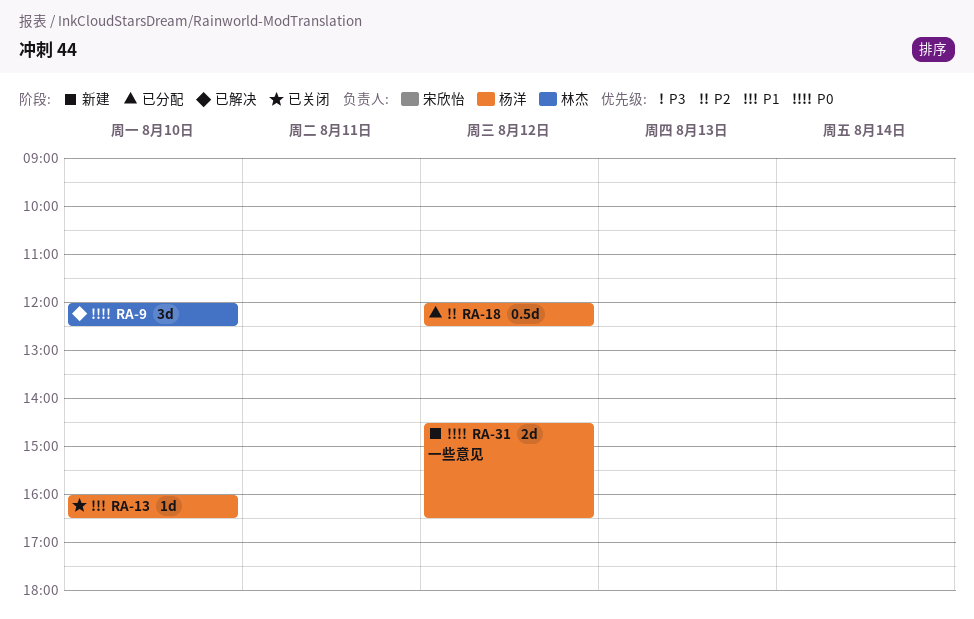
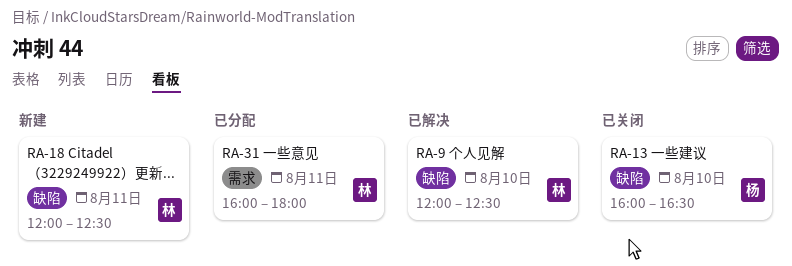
RA-18, status: 已分配 -> 新建
RA-18, owner: 杨洋 -> 林杰
RA-18, day: Aug 12 -> Aug 11
RA-31, status: 新建 -> 已分配
RA-31, owner: 杨洋 -> 林杰
RA-31, day: Aug 12 -> Aug 11
RA-31, begins: 14:30 -> 16:00
RA-31, ends: 16:30 -> 18:00

